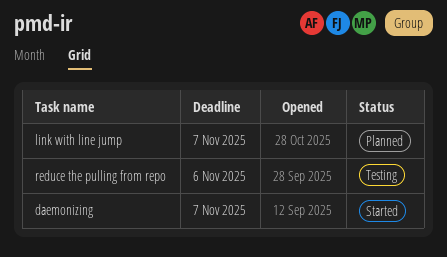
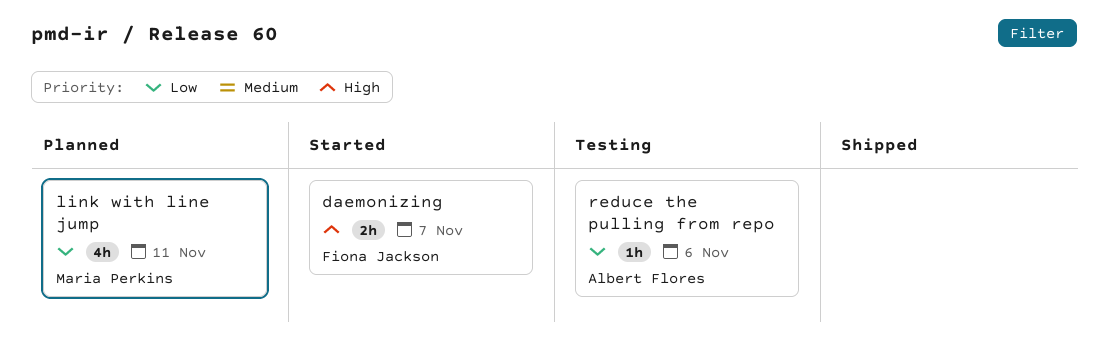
link with line jump, due: Nov 7 -> Nov 11

